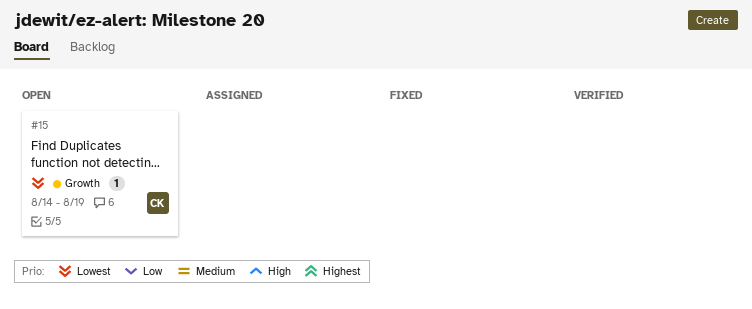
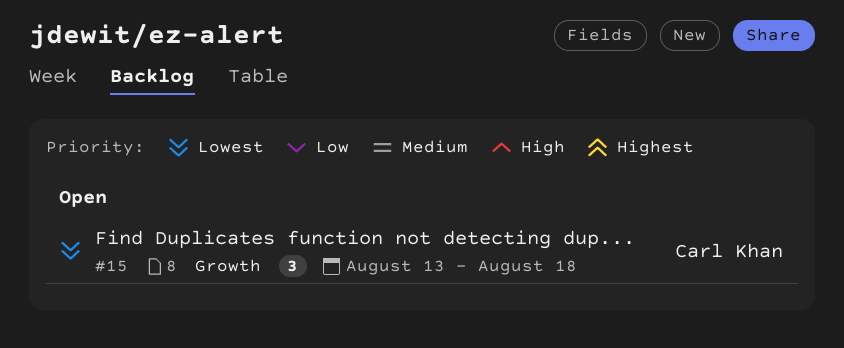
#15, estimate: 1 -> 3
#15, start: Aug 14 -> Aug 13
#15, due: Aug 19 -> Aug 18

